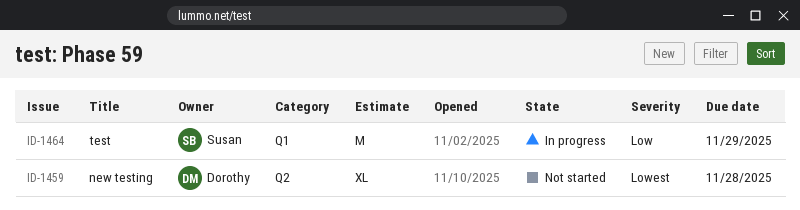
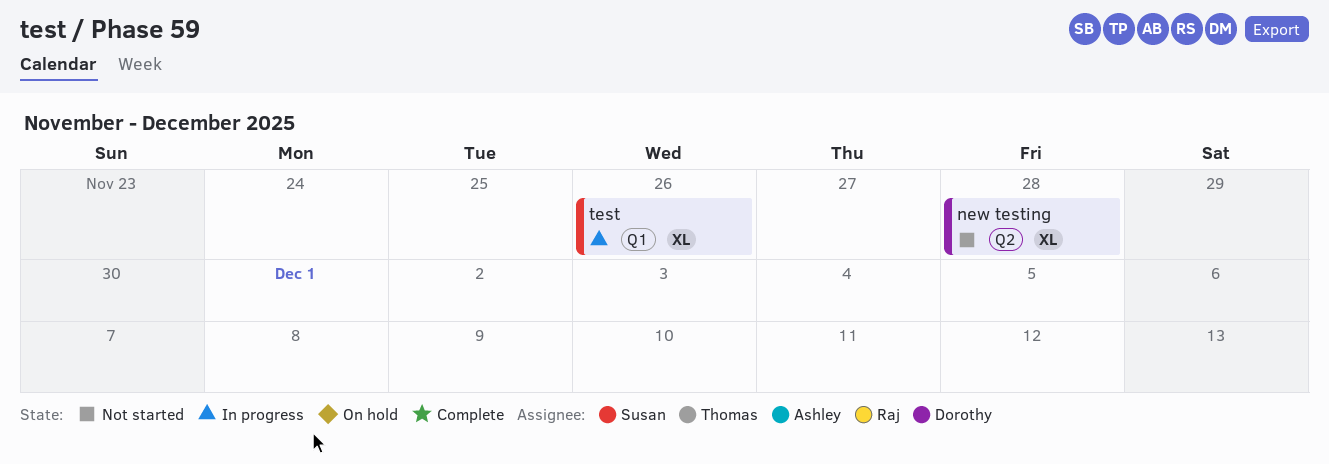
test, estimate: M -> XL
test, due: Nov 29 -> Nov 26

